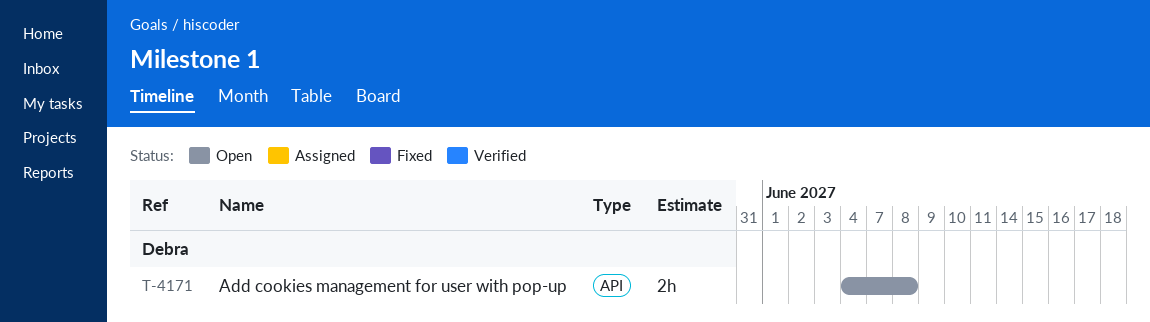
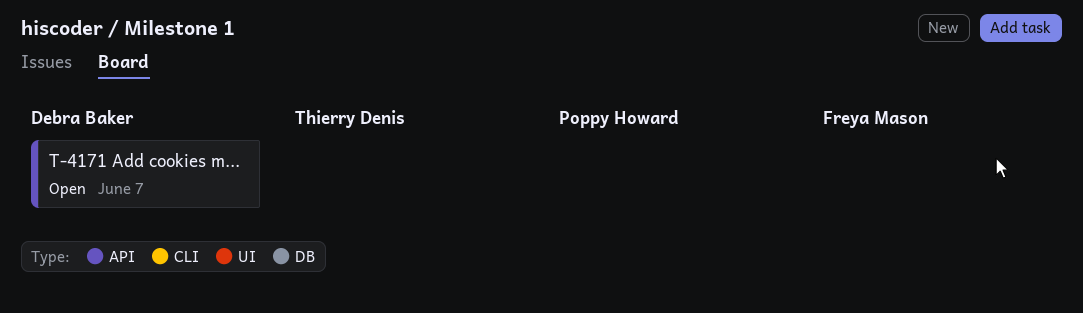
T-4171, due: Jun 8 -> Jun 7

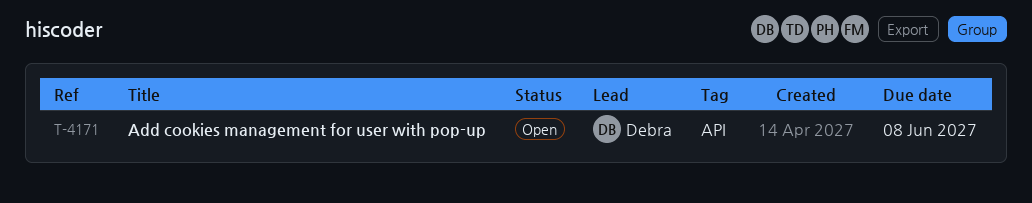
T-4171, due: Jun 7 -> Jun 8

